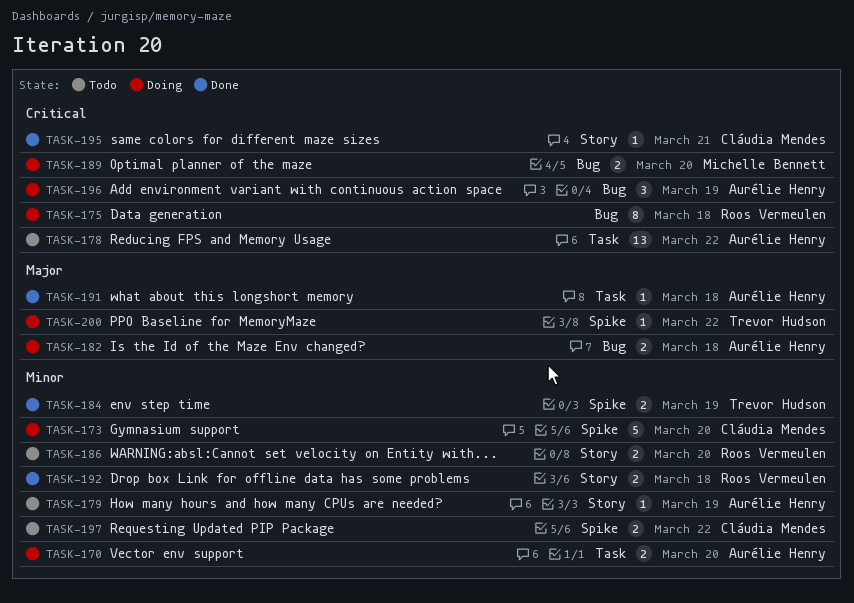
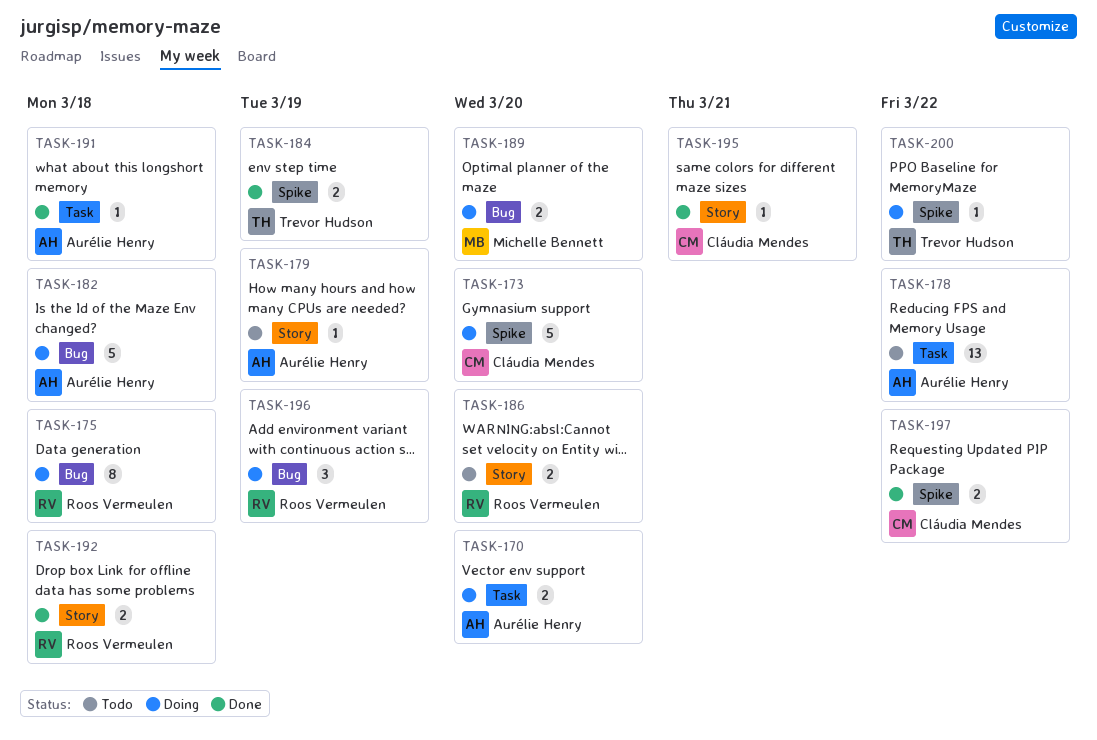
TASK-182, estimate: 2 -> 5
TASK-196, owner: Aurélie Henry -> Roos Vermeulen
TASK-197, status: Todo -> Done

